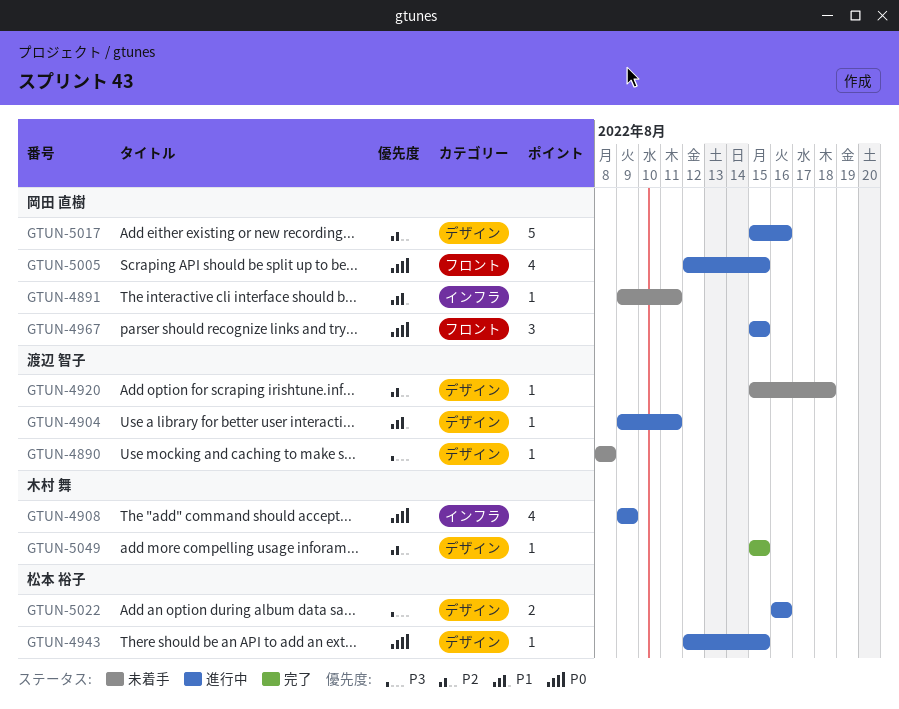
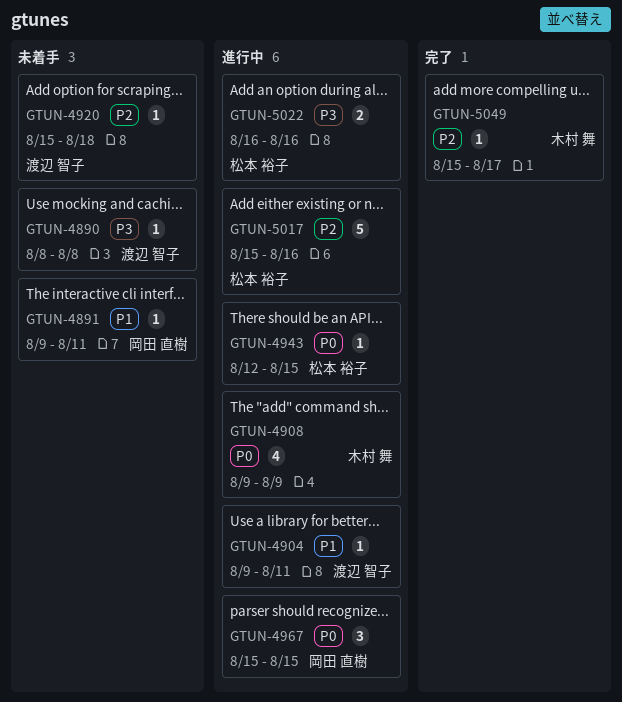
GTUN-5005: present -> none
GTUN-5017, owner: 岡田 直樹 -> 松本 裕子
GTUN-5049, due: Aug 15 -> Aug 17

